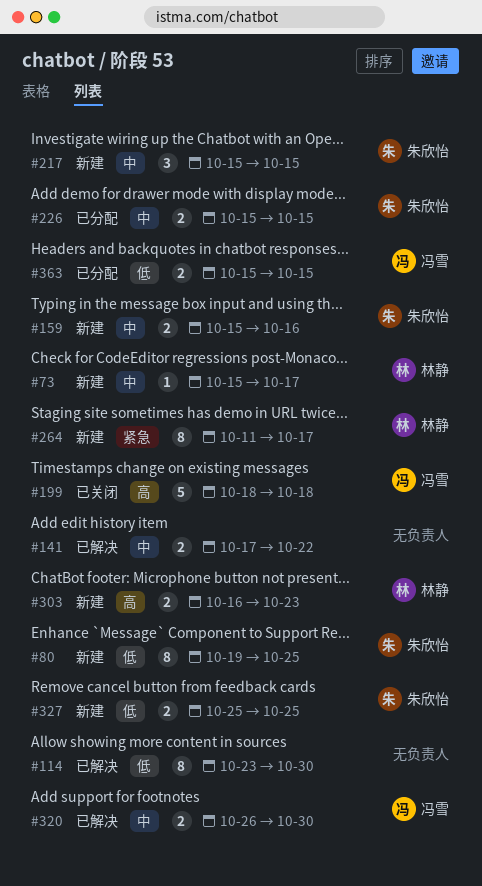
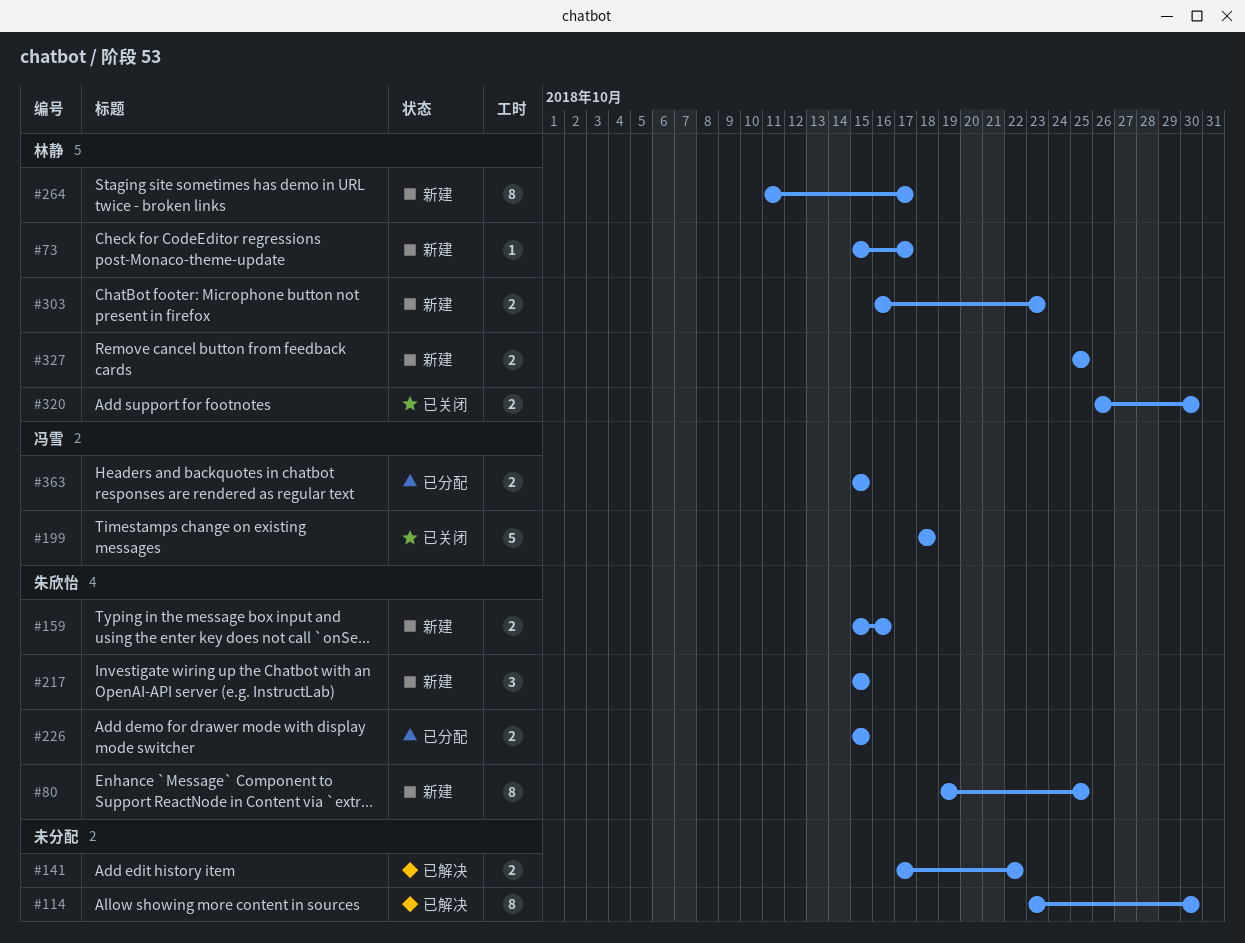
#320, status: 已解决 -> 已关闭
#320, owner: 冯雪 -> 林静
#327, owner: 朱欣怡 -> 林静

